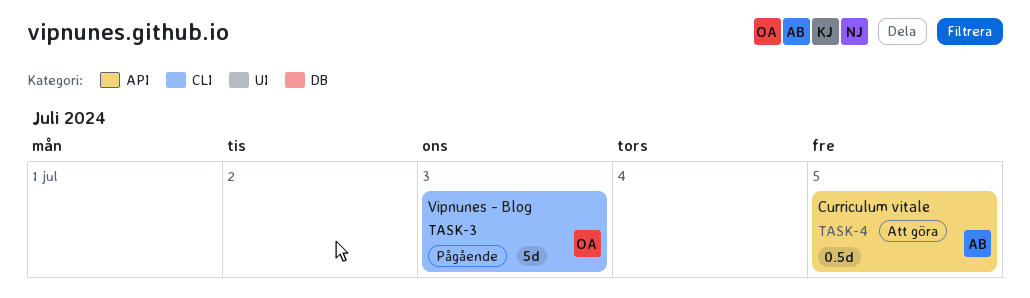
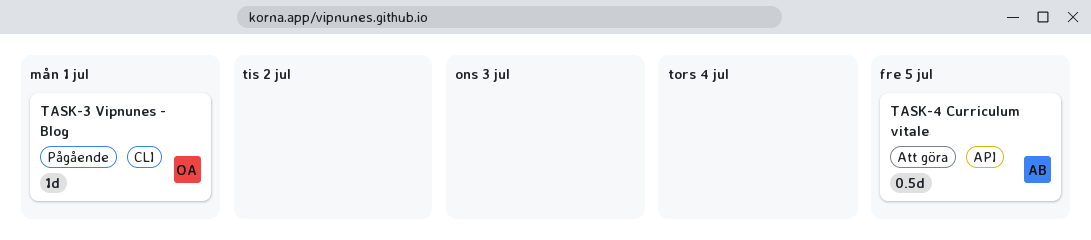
TASK-3, estimate: 5d -> 1d
TASK-3, due: Jul 3 -> Jul 1

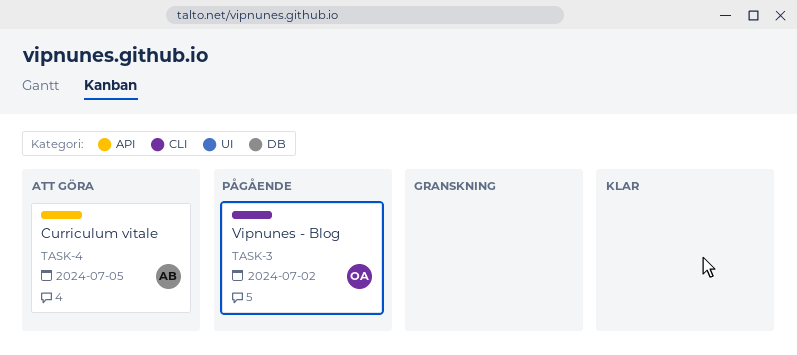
TASK-3, due: Jul 1 -> Jul 2

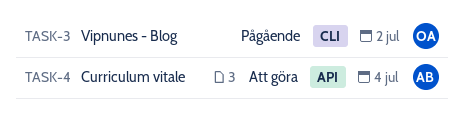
TASK-4, due: Jul 5 -> Jul 4

